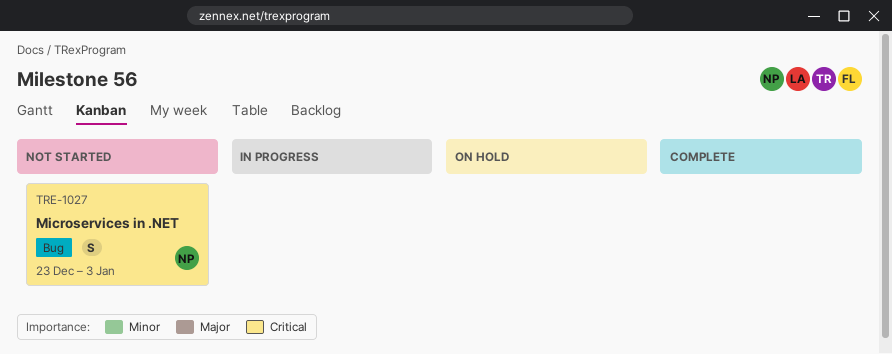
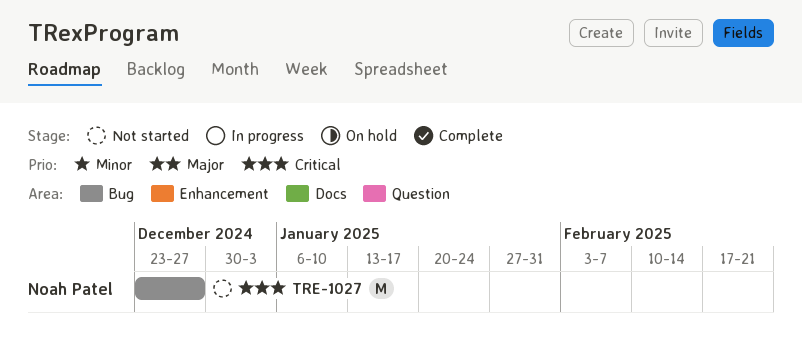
TRE-1027, estimate: S -> M
TRE-1027, due: Jan 3 -> Dec 27

